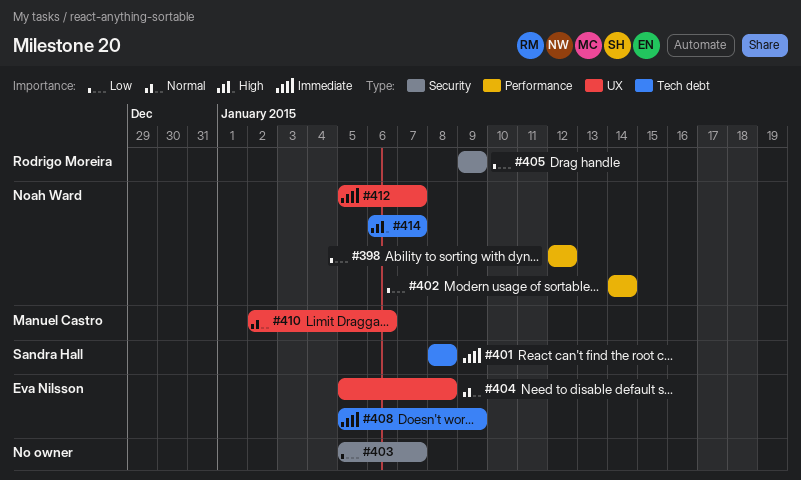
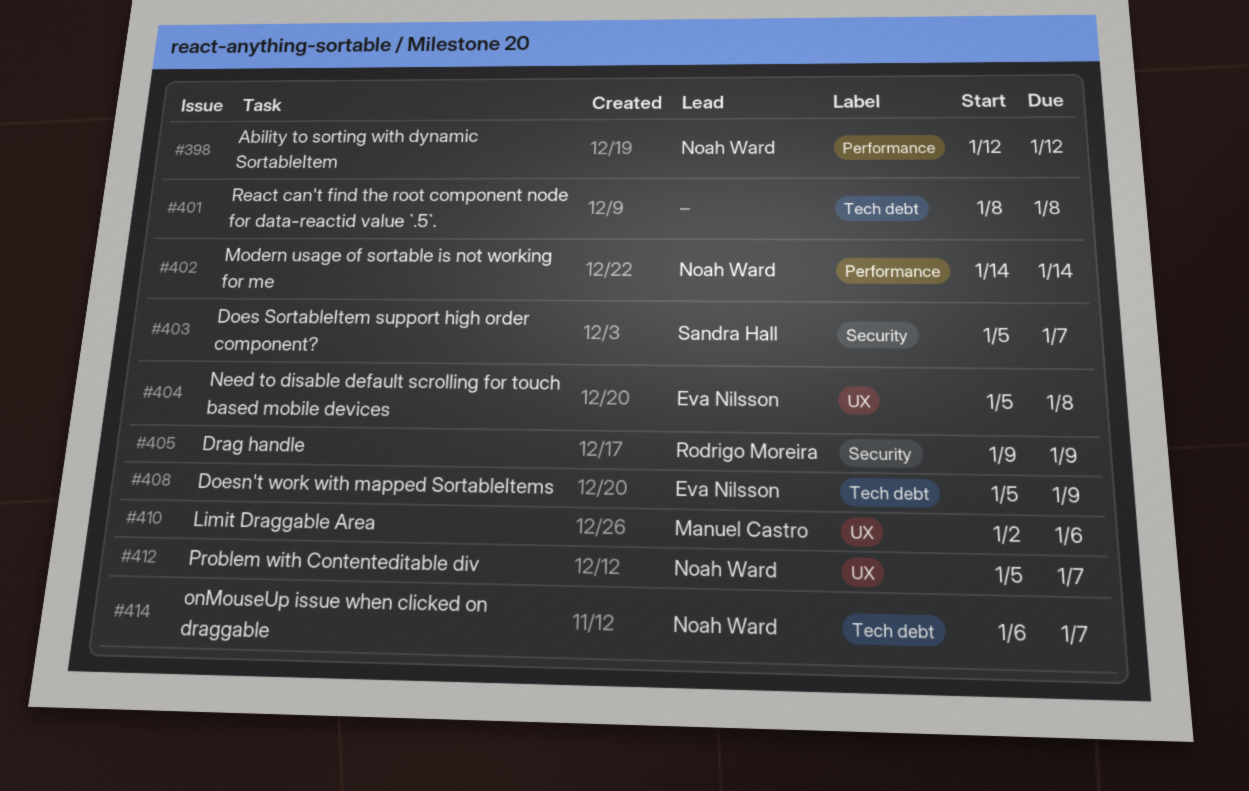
#401, owner: Sandra Hall -> none
#403, owner: none -> Sandra Hall

